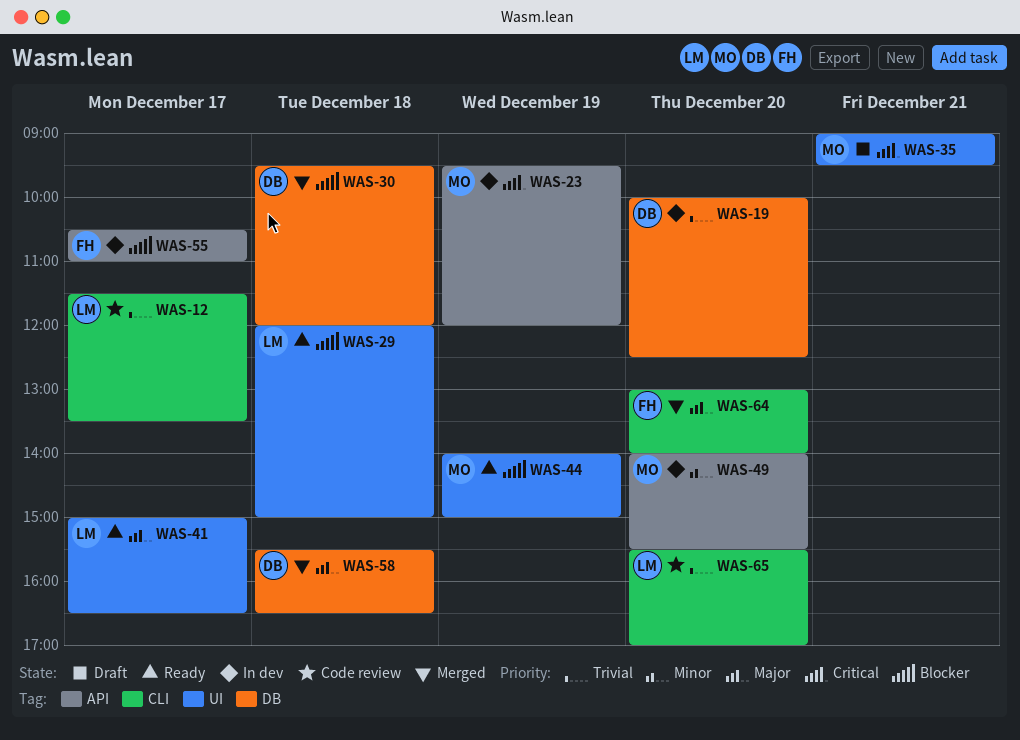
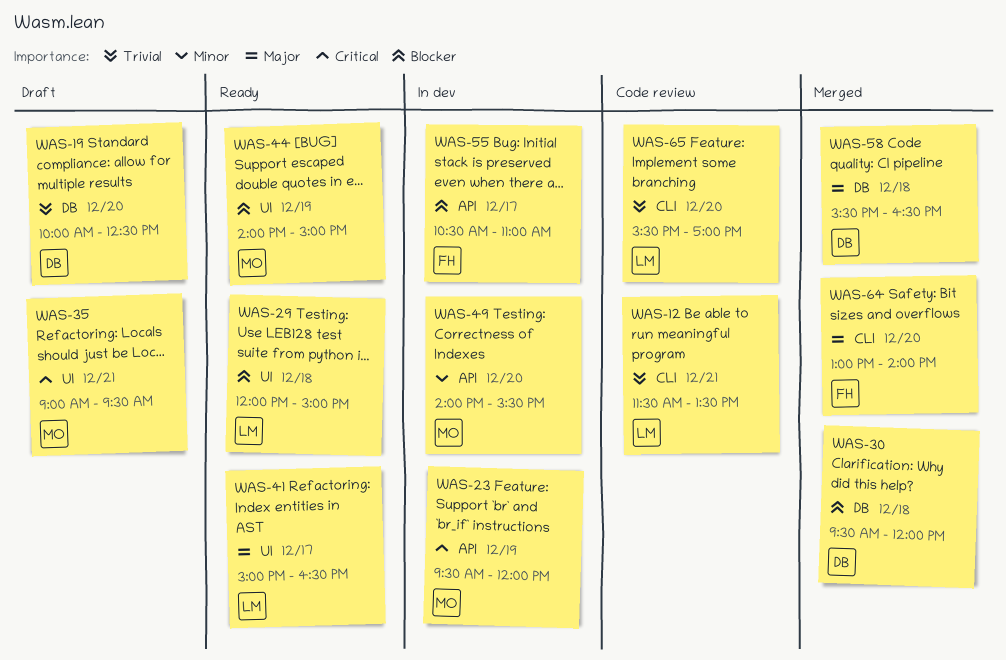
WAS-12, day: Dec 17 -> Dec 21
WAS-19, status: In dev -> Draft

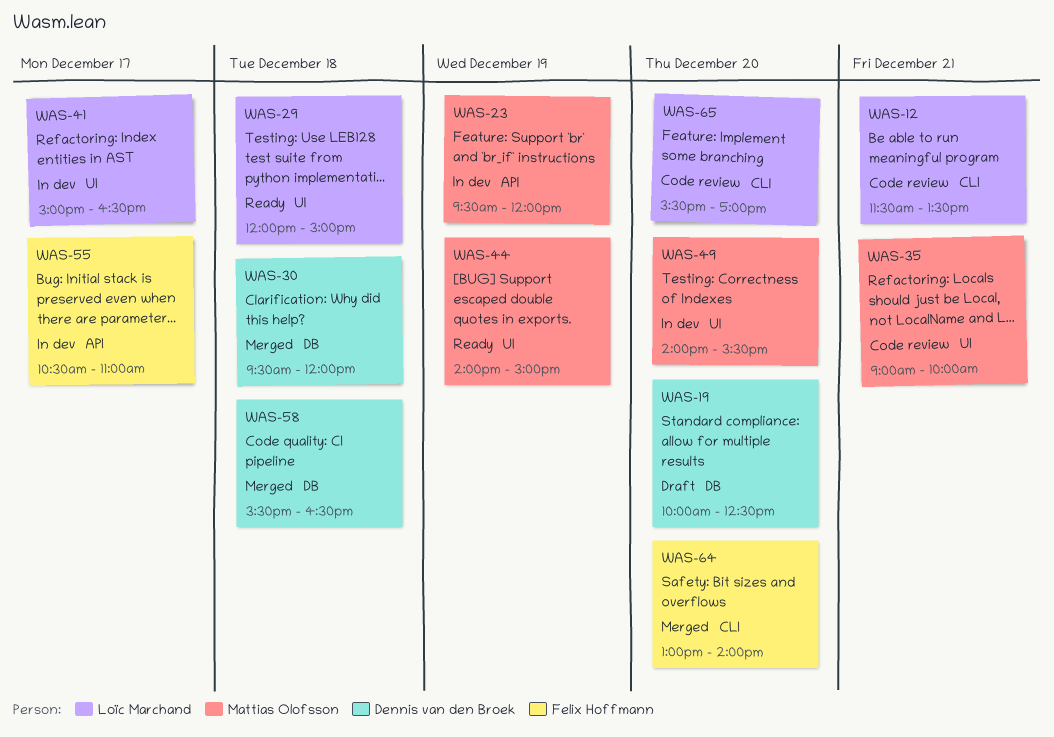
WAS-35, status: Draft -> Code review
WAS-35, ends: 09:30 -> 10:00
WAS-41, status: Ready -> In dev
WAS-49, label: API -> UI

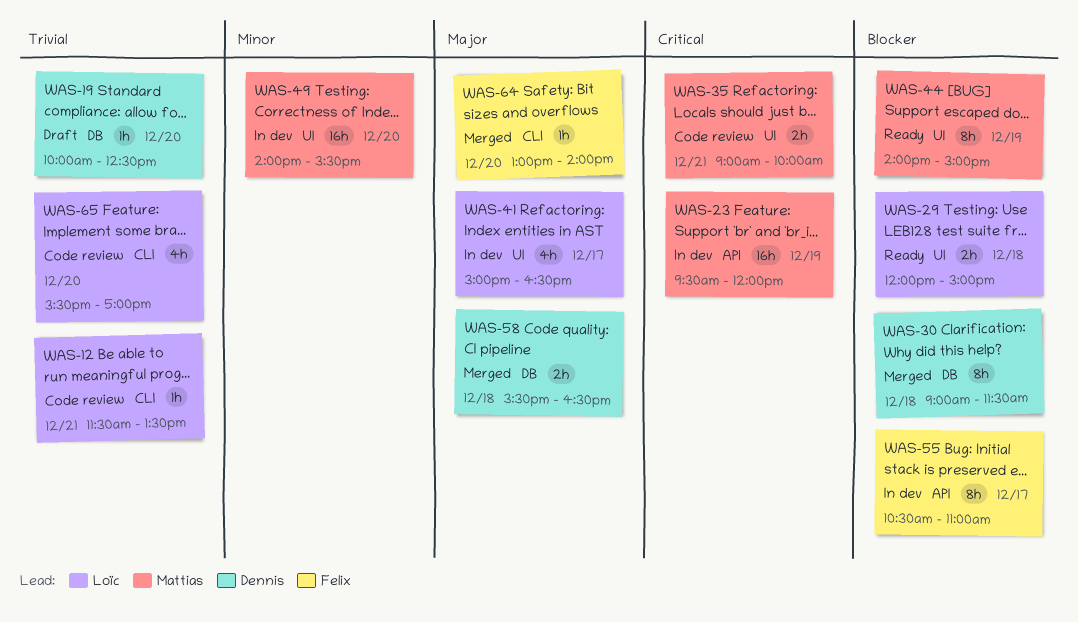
WAS-30, begins: 09:30 -> 09:00
WAS-30, ends: 12:00 -> 11:30

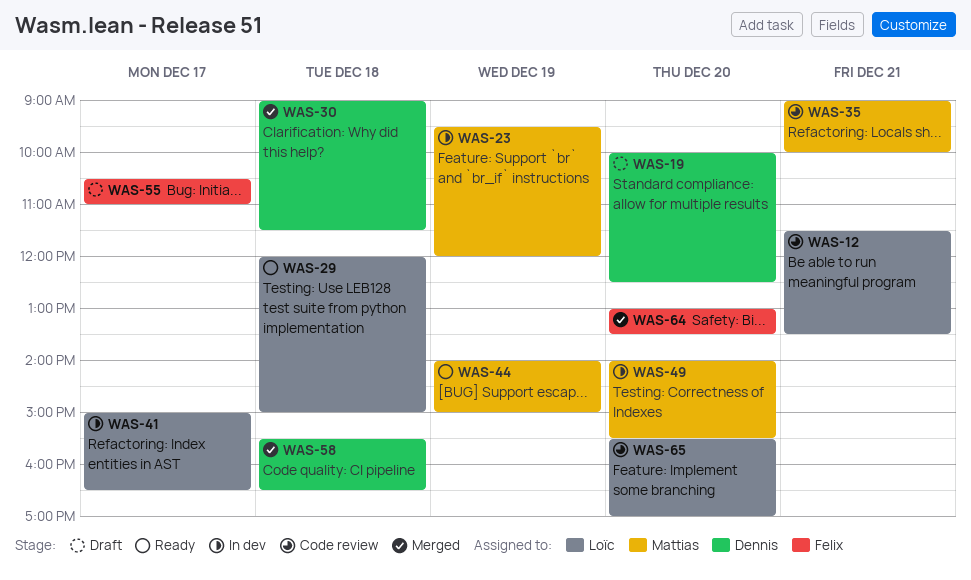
WAS-55, status: In dev -> Draft
WAS-64, ends: 14:00 -> 13:30

